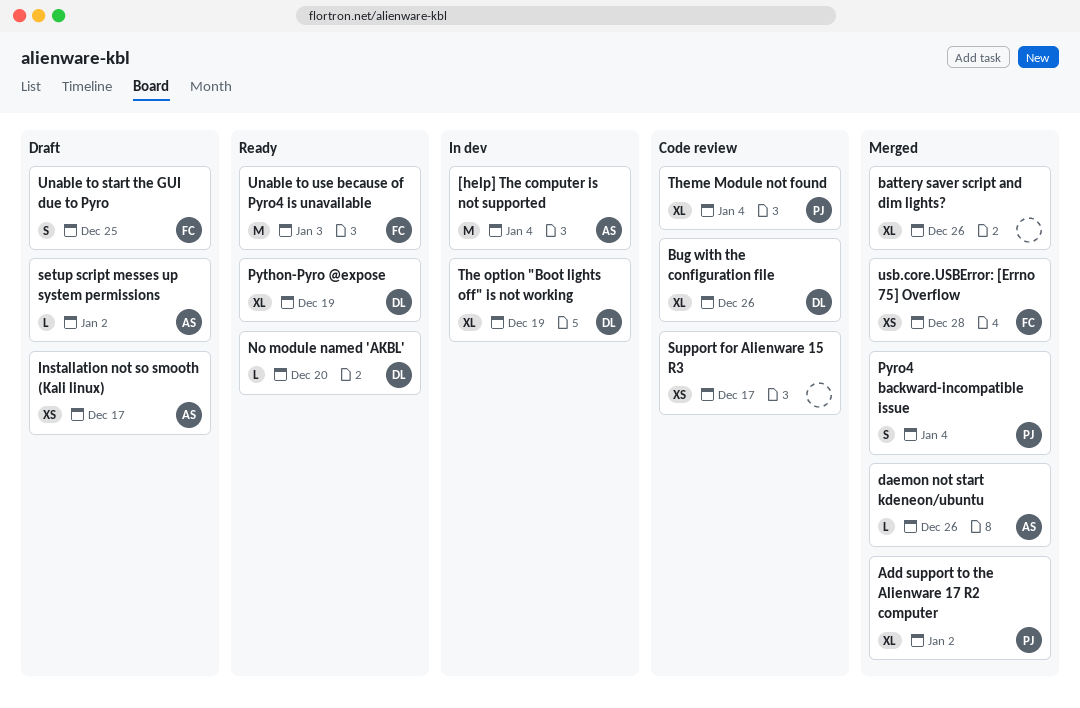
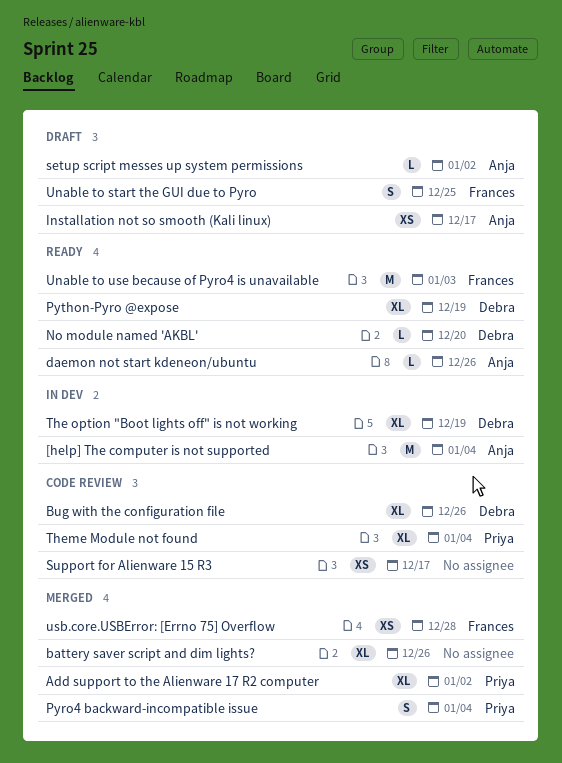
daemon not start kdeneon/ubuntu, status: Merged -> Ready

